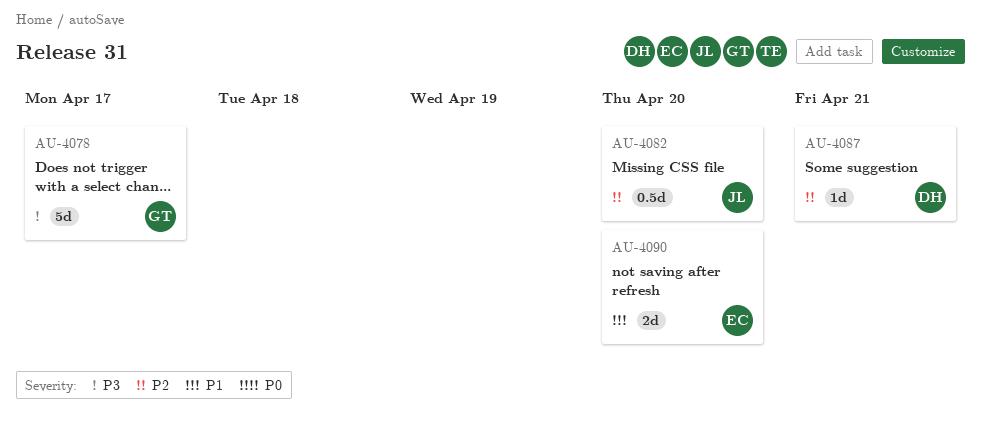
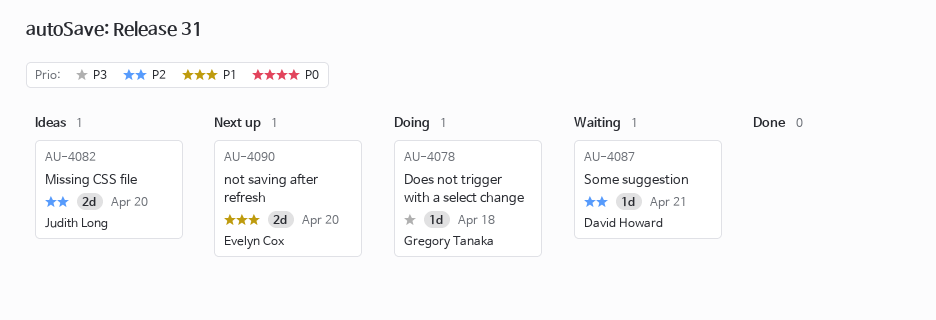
AU-4078, estimate: 5d -> 1d
AU-4078, due: Apr 17 -> Apr 18
AU-4082, estimate: 0.5d -> 2d

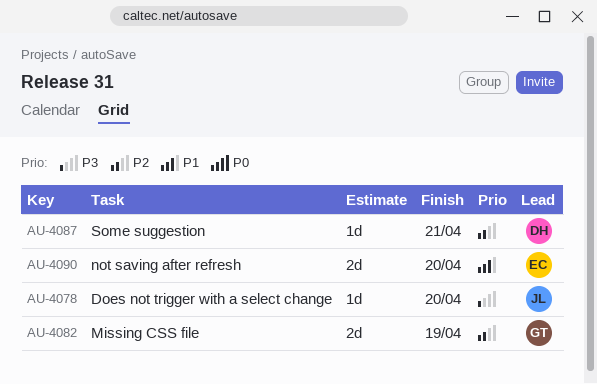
AU-4078, owner: Gregory Tanaka -> Judith Long
AU-4078, due: Apr 18 -> Apr 20
AU-4082, owner: Judith Long -> Gregory Tanaka
AU-4082, due: Apr 20 -> Apr 19

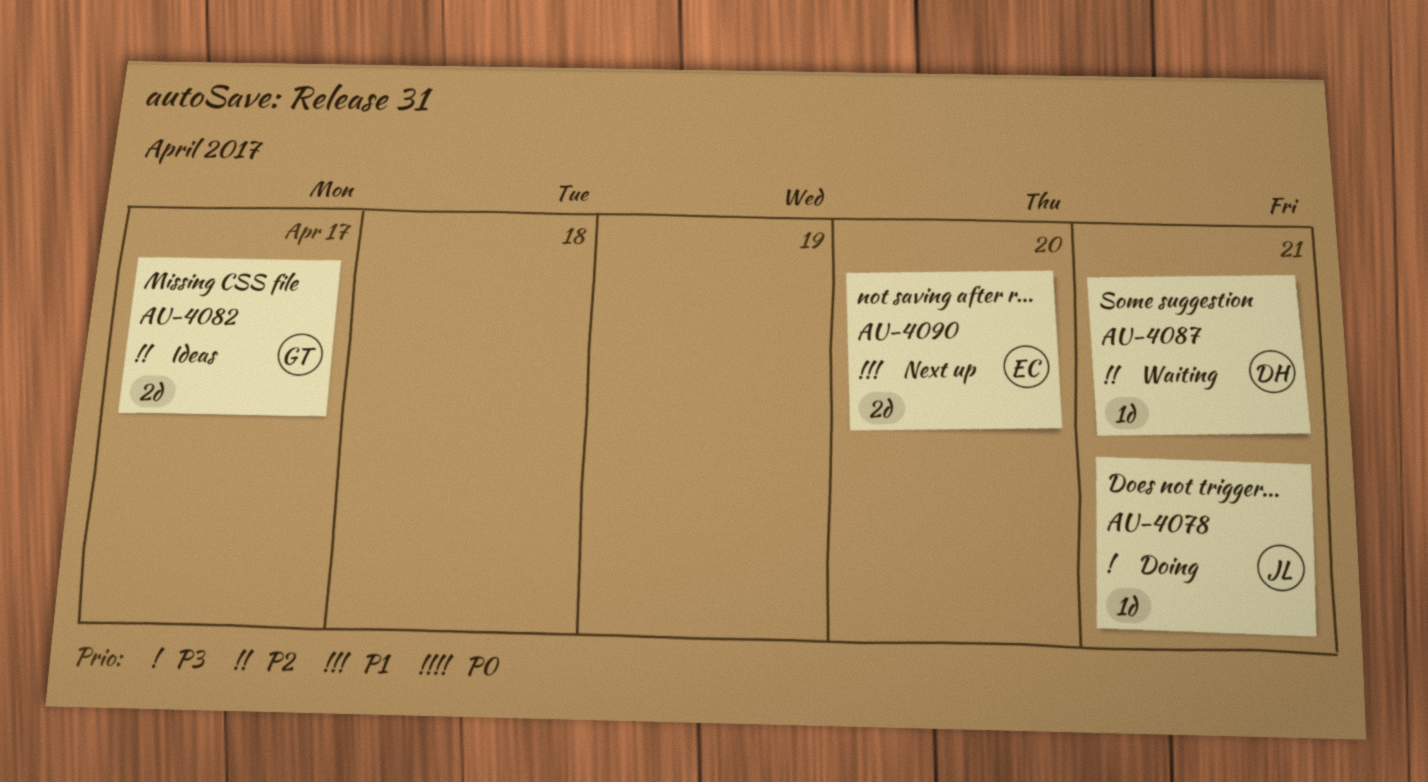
AU-4078, due: Apr 20 -> Apr 21
AU-4082, due: Apr 19 -> Apr 17

